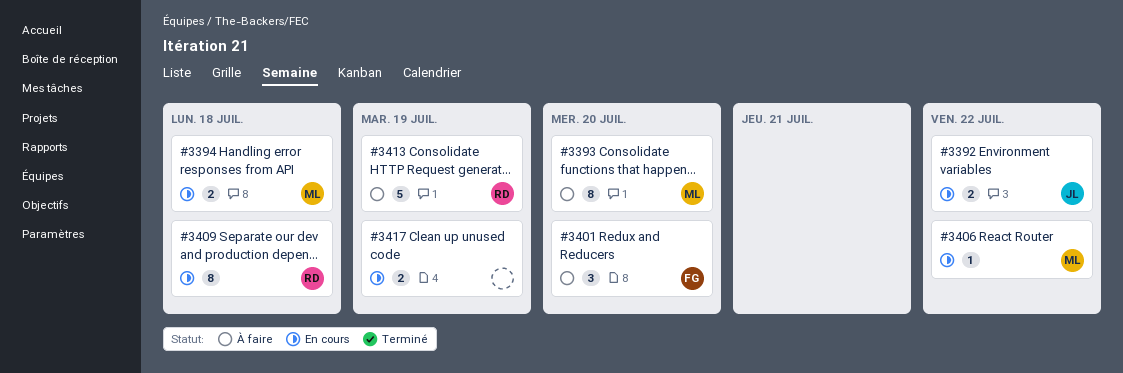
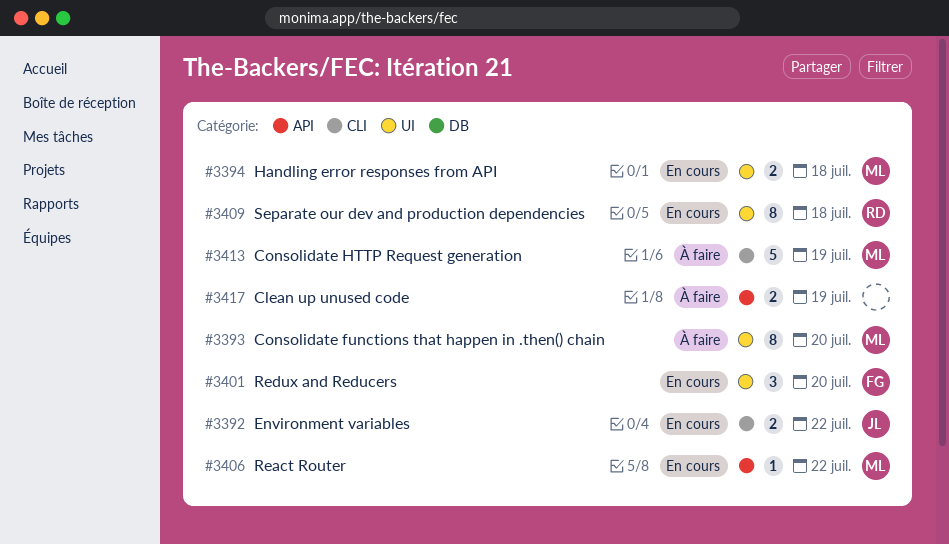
#3401, status: À faire -> En cours
#3413, owner: RD -> ML
#3417, status: En cours -> À faire

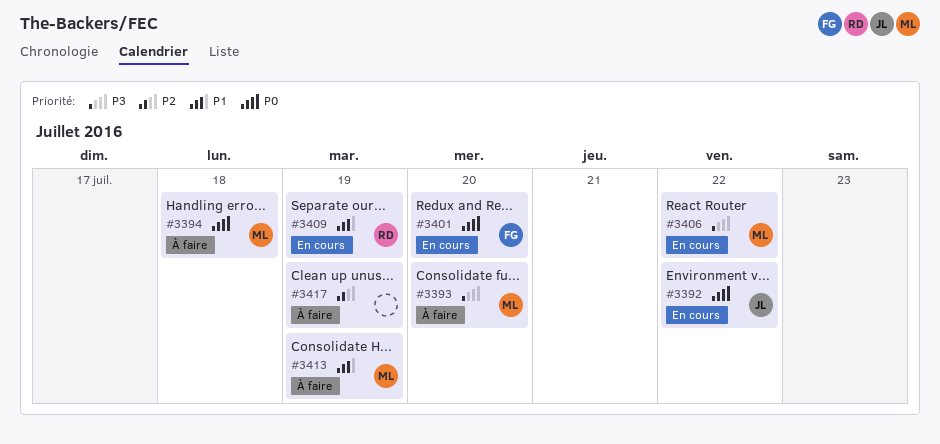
#3394, status: En cours -> À faire
#3409, due: Jul 18 -> Jul 19

